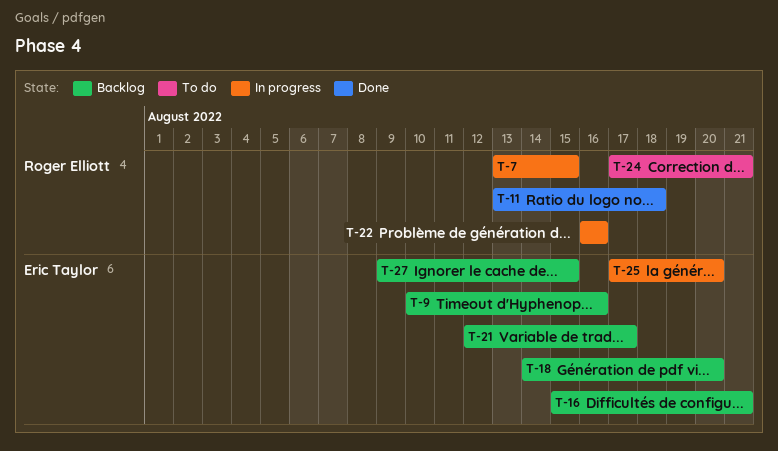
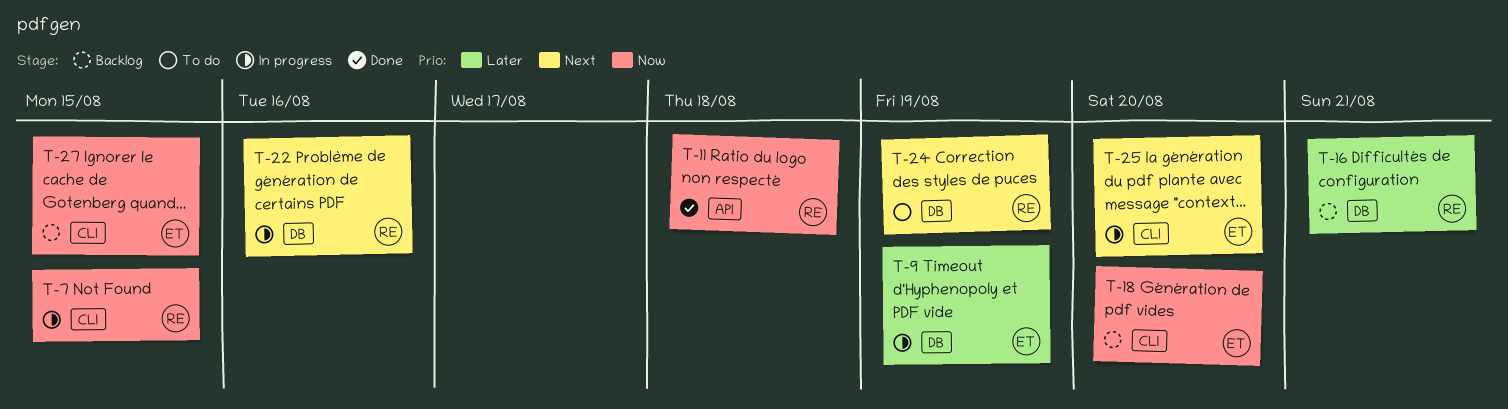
T-9, status: Backlog -> In progress
T-9, due: Aug 16 -> Aug 19
T-16, owner: Eric Taylor -> Roger Elliott
T-21: present -> none
T-24, due: Aug 21 -> Aug 19

